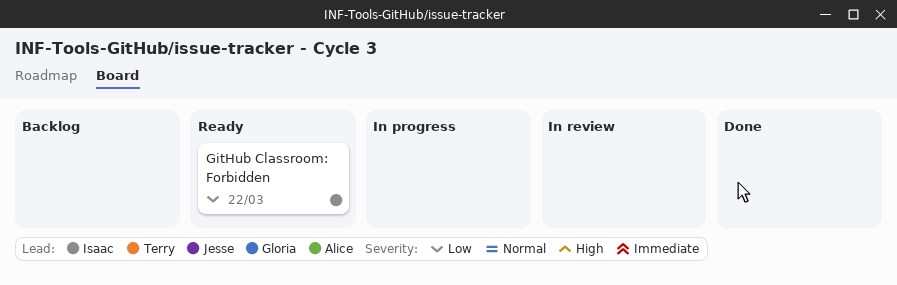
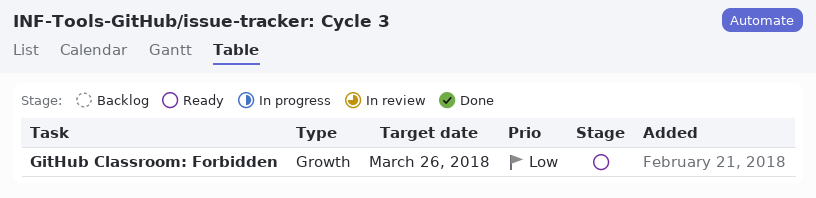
GitHub Classroom: Forbidden, due: Mar 22 -> Mar 26

